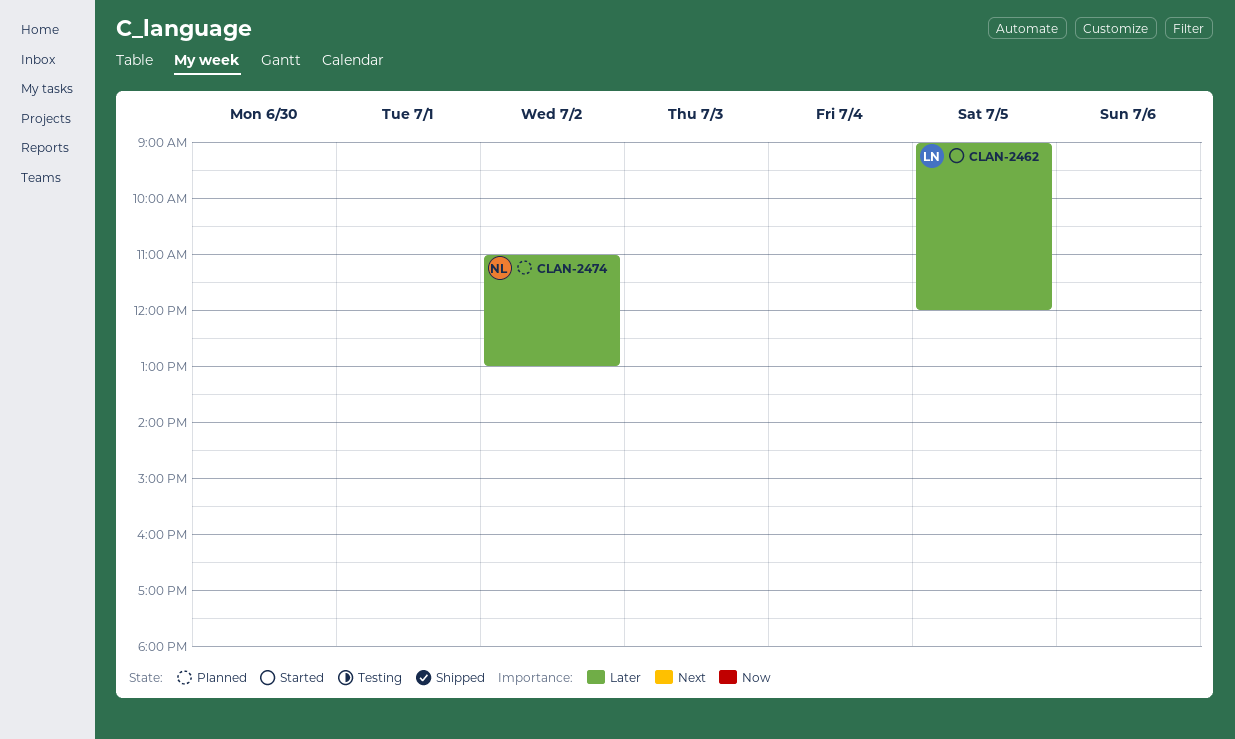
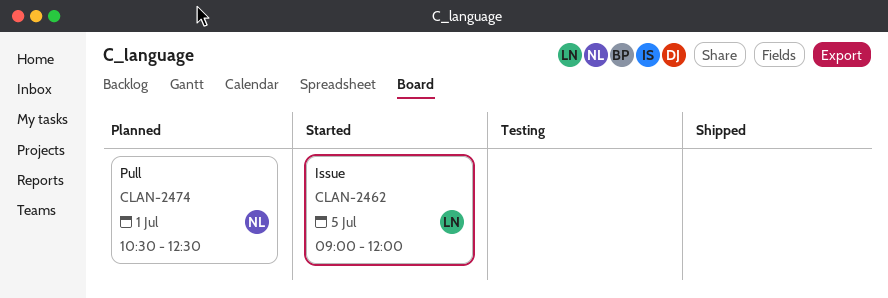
CLAN-2474, day: Jul 2 -> Jul 1
CLAN-2474, begins: 11:00 -> 10:30
CLAN-2474, ends: 13:00 -> 12:30

